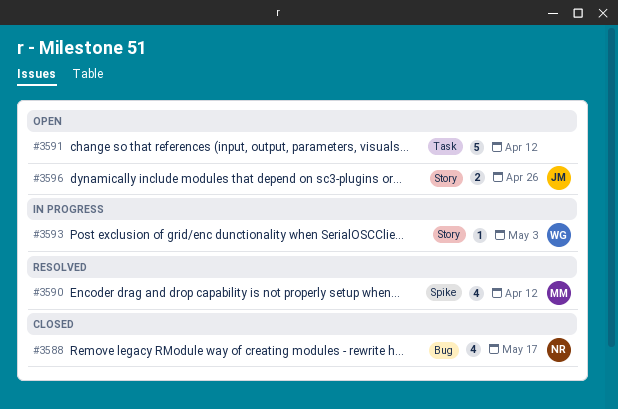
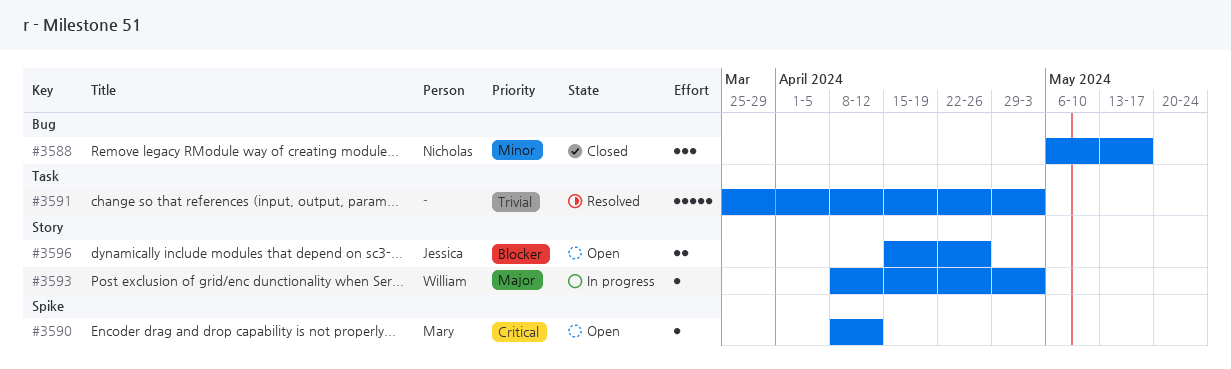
#3588, estimate: 4 -> 3
#3590, status: Resolved -> Open
#3590, estimate: 4 -> 1
#3591, status: Open -> Resolved
#3591, due: Apr 12 -> May 3

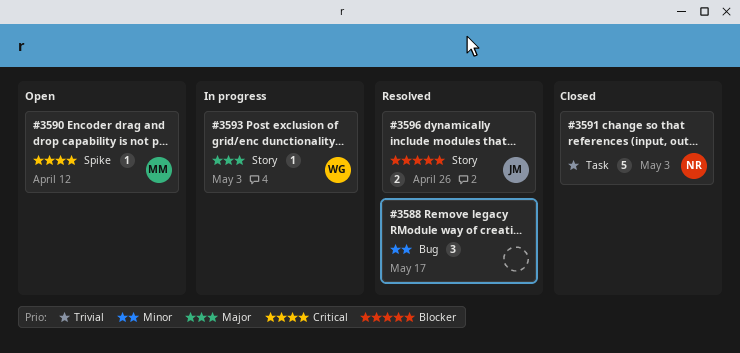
#3588, status: Closed -> Resolved
#3588, owner: Nicholas -> none
#3591, status: Resolved -> Closed
#3591, owner: none -> Nicholas
#3596, status: Open -> Resolved

